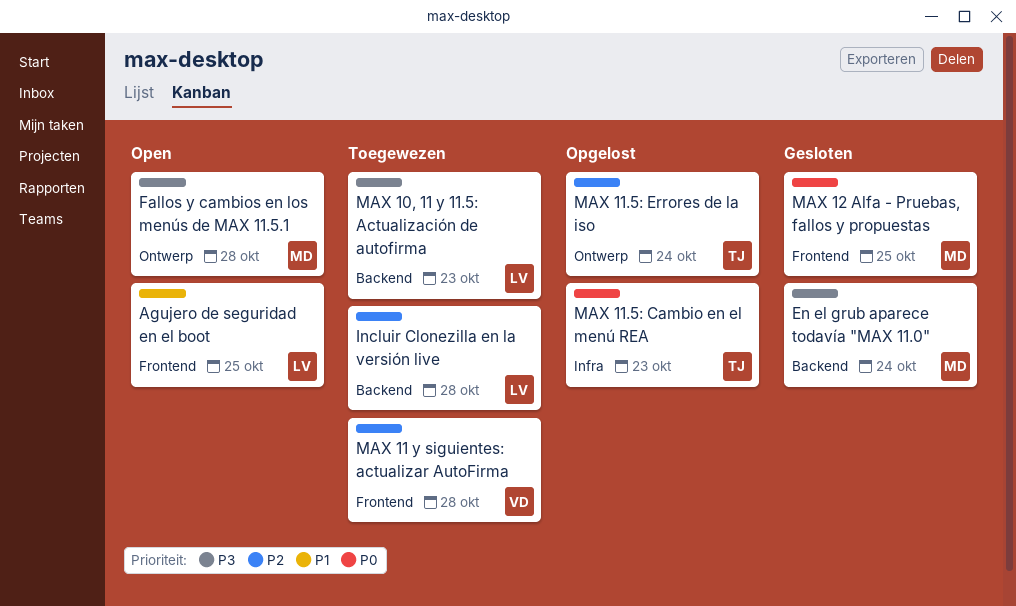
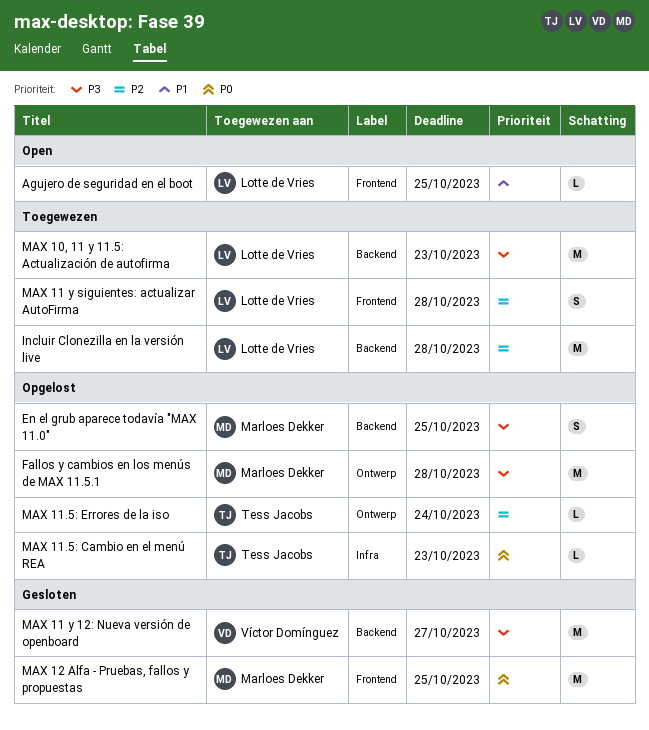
En el grub aparece todavía "MAX 11.0", status: Gesloten -> Opgelost
En el grub aparece todavía "MAX 11.0", due: Oct 24 -> Oct 25
Fallos y cambios en los menús de MAX 11.5.1, status: Open -> Opgelost
MAX 11 y 12: Nueva versión de openboard: none -> present
MAX 11 y siguientes: actualizar AutoFirma, owner: Víctor Domínguez -> Lotte de Vries

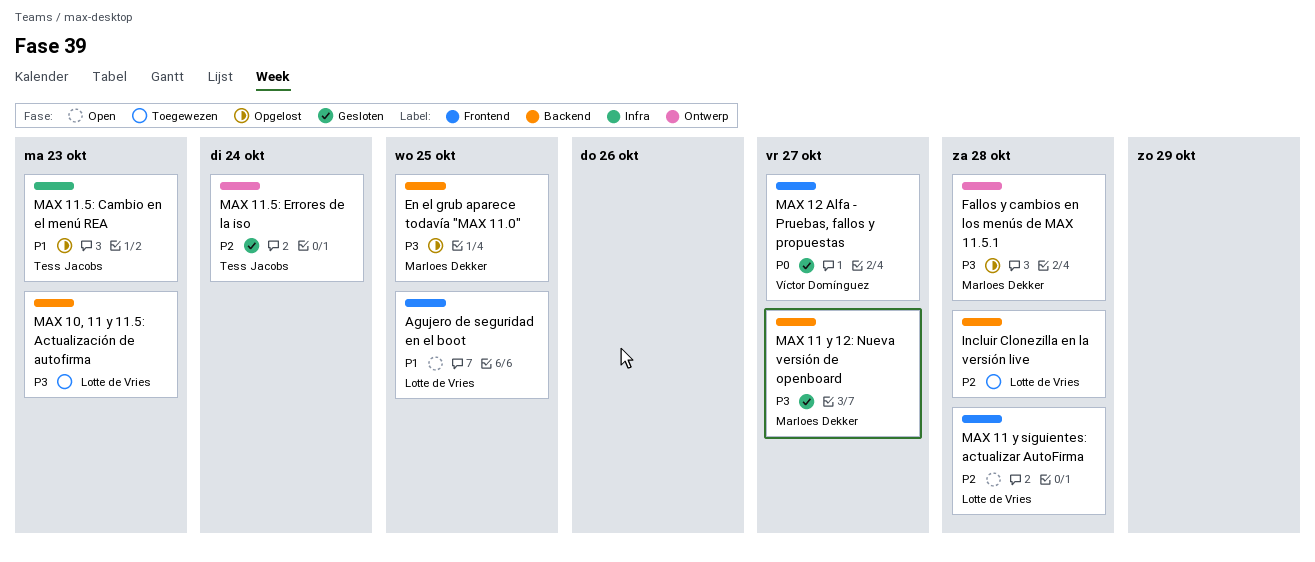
MAX 11 y 12: Nueva versión de openboard, owner: Víctor Domínguez -> Marloes Dekker
MAX 11 y siguientes: actualizar AutoFirma, status: Toegewezen -> Open
MAX 11.5: Cambio en el menú REA, priority: P0 -> P1
MAX 11.5: Errores de la iso, status: Opgelost -> Gesloten
MAX 12 Alfa - Pruebas, fallos y propuestas, owner: Marloes Dekker -> Víctor Domínguez
MAX 12 Alfa - Pruebas, fallos y propuestas, due: Oct 25 -> Oct 27

